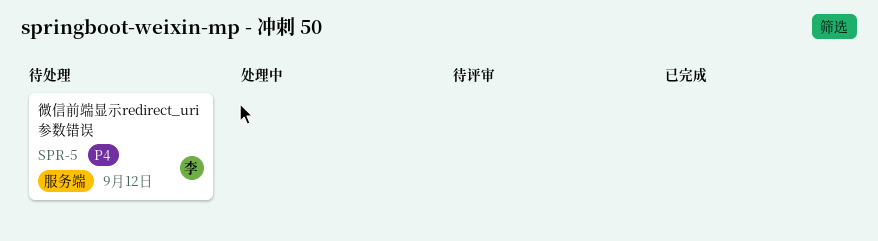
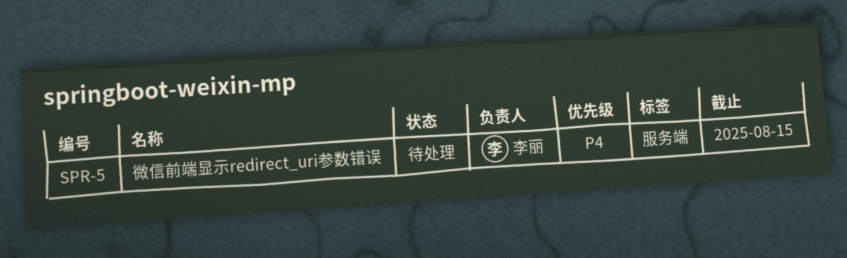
SPR-5, due: Sep 12 -> Aug 15

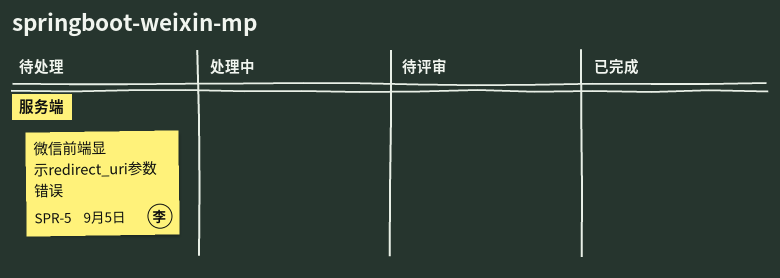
SPR-5, due: Aug 15 -> Sep 5

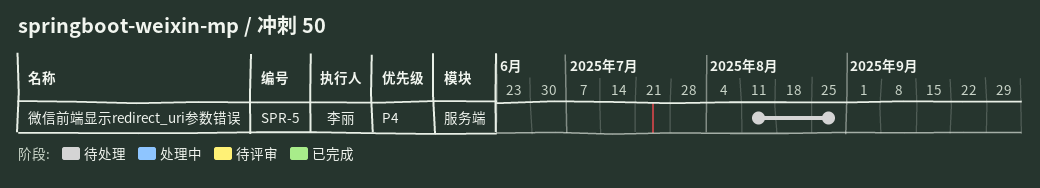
SPR-5, due: Sep 5 -> Aug 29

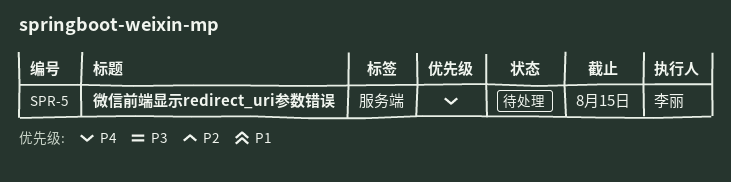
SPR-5, due: Aug 29 -> Aug 15

